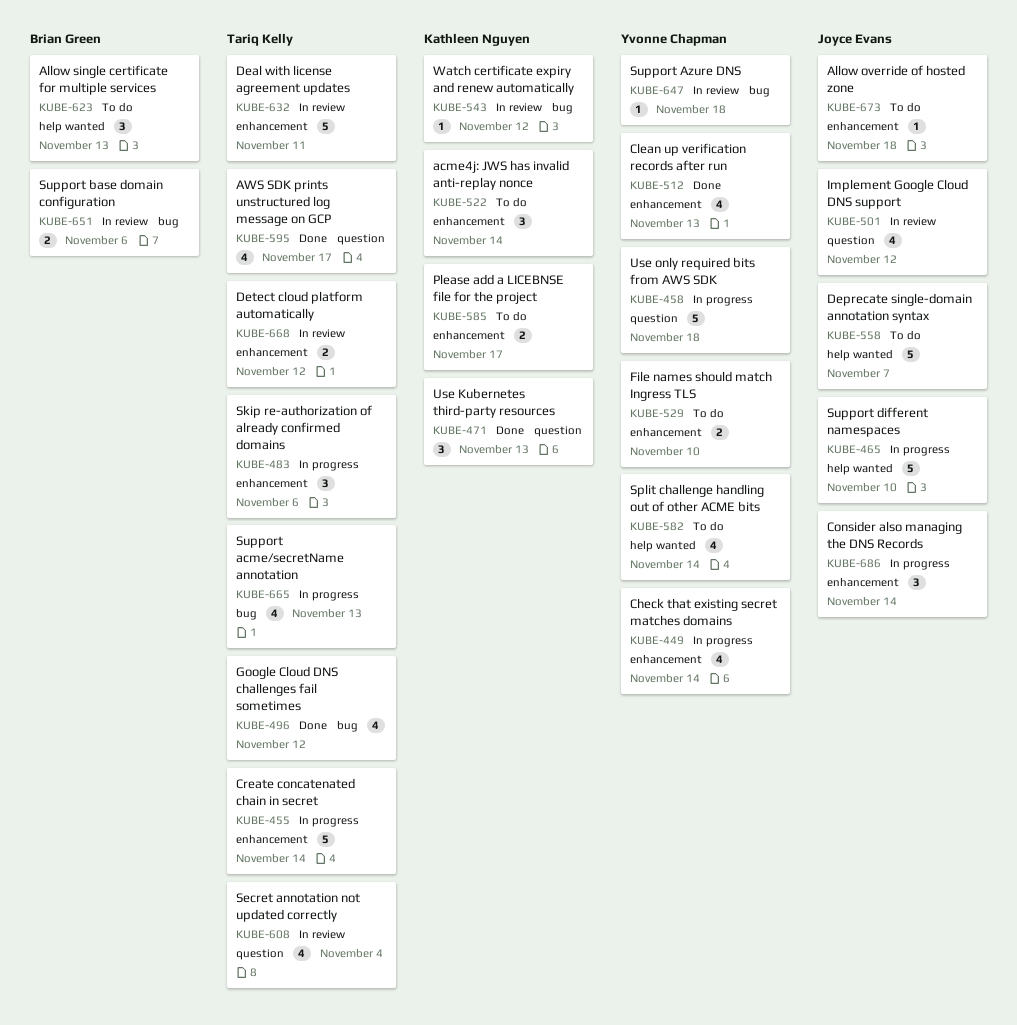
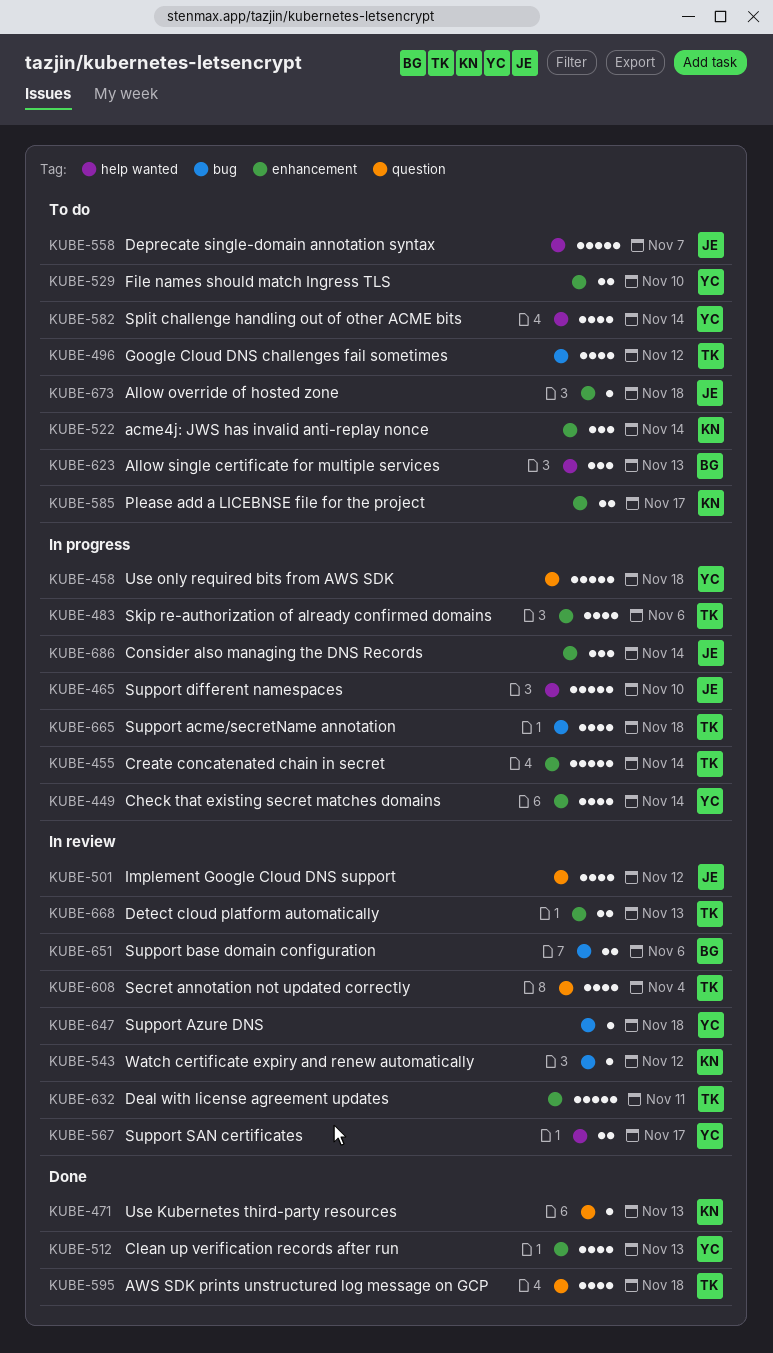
KUBE-471, estimate: 3 -> 1
KUBE-483, estimate: 3 -> 4
KUBE-496, status: Done -> To do
KUBE-567: none -> present
KUBE-595, due: Nov 17 -> Nov 18
KUBE-665, due: Nov 13 -> Nov 18
KUBE-668, due: Nov 12 -> Nov 13

